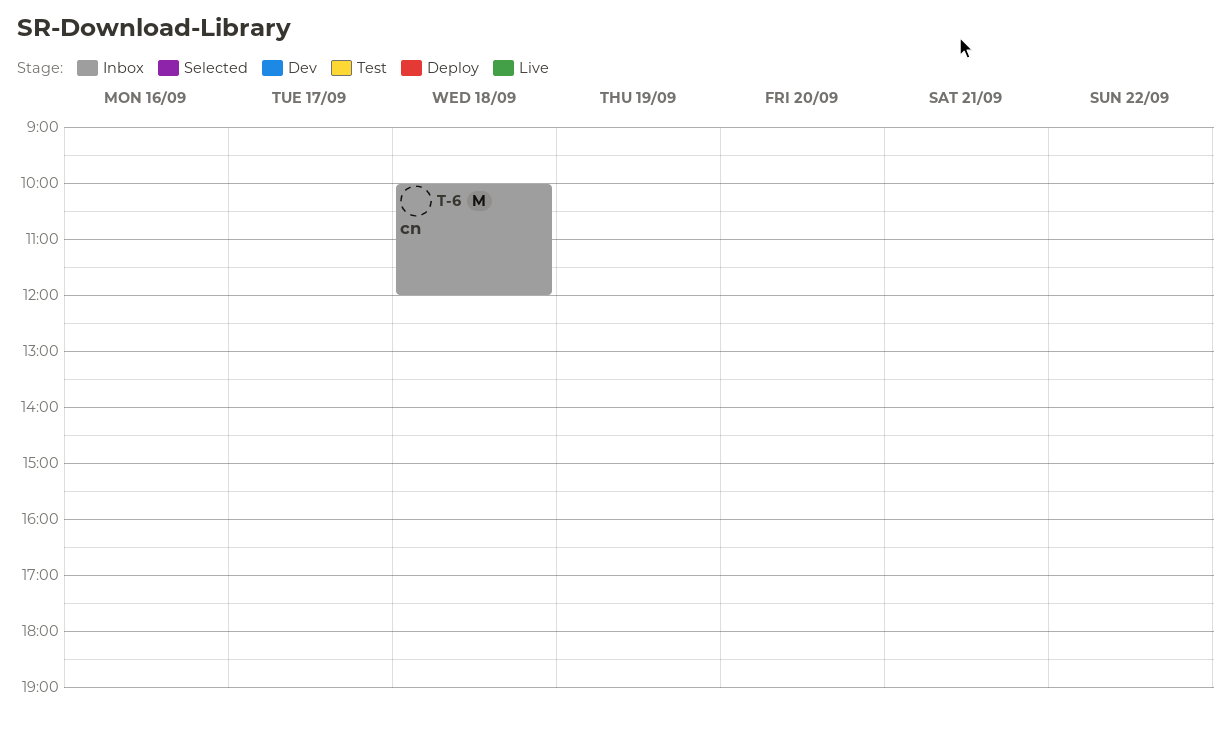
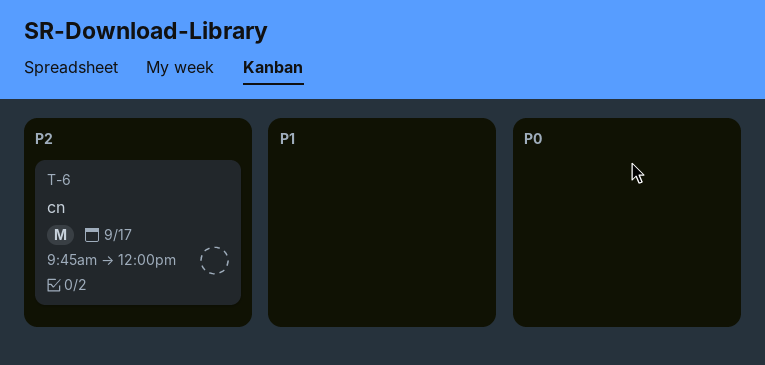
T-6, day: Sep 18 -> Sep 17
T-6, begins: 10:00 -> 09:45

